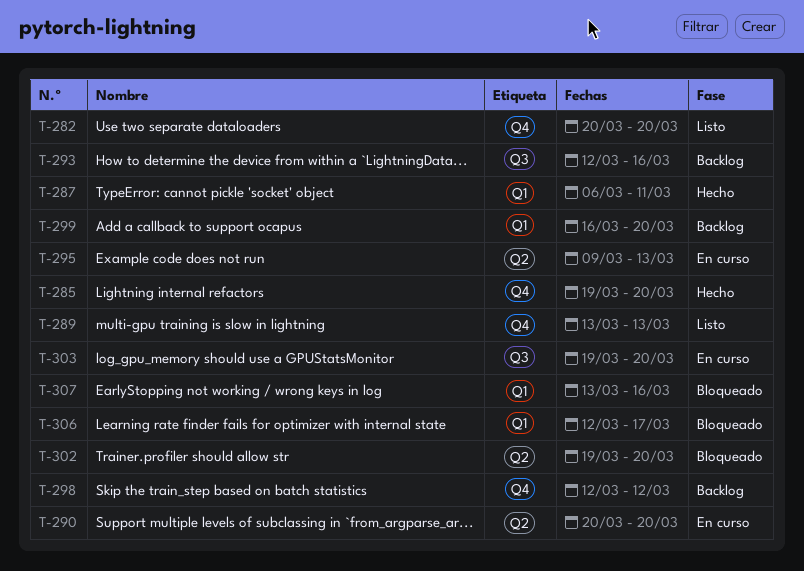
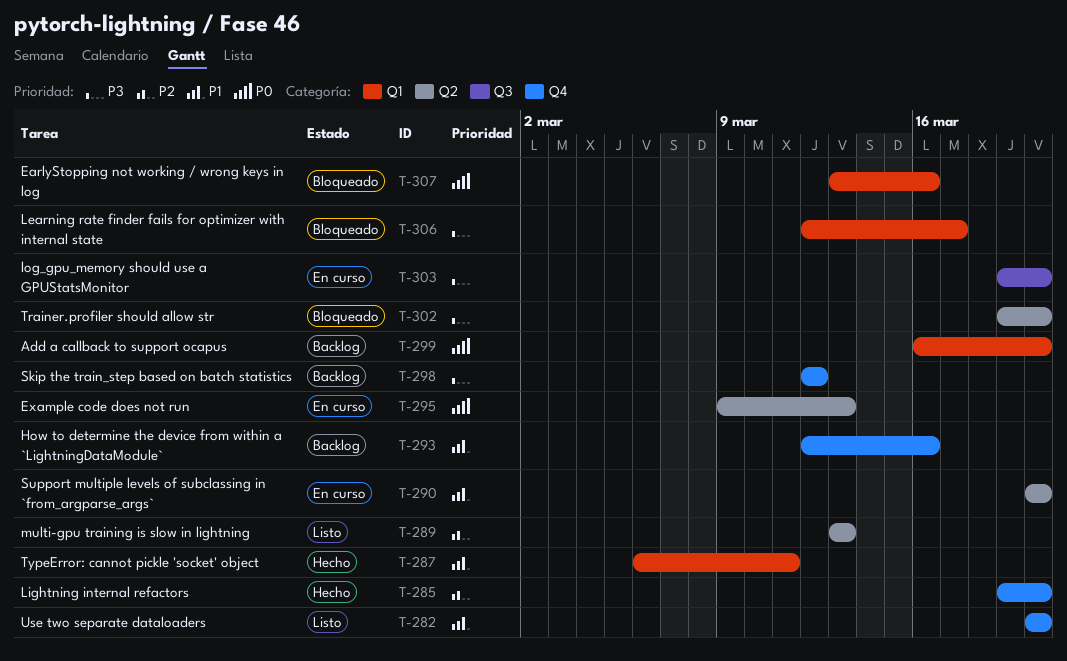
T-289, label: Q4 -> Q2
T-293, label: Q3 -> Q4

